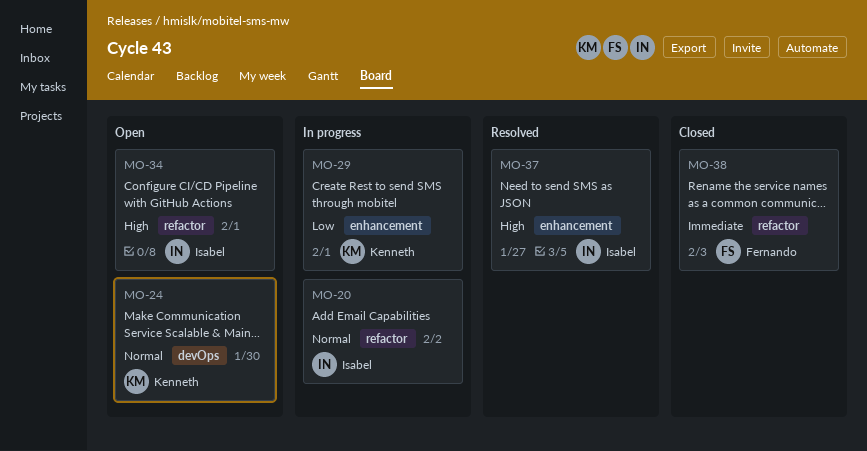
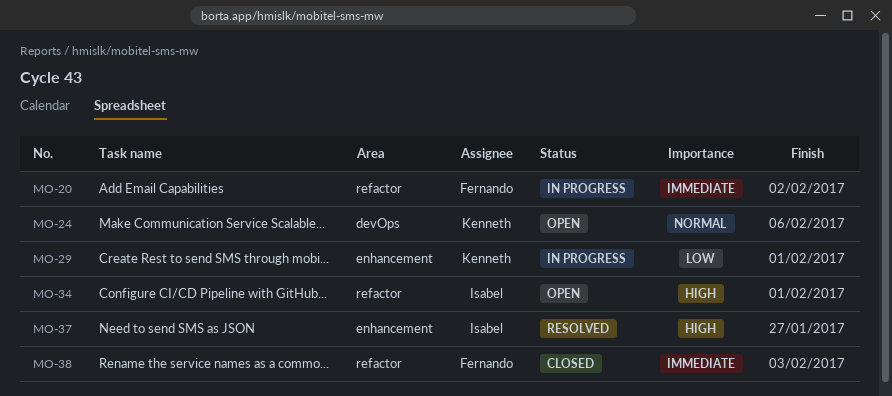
MO-20, owner: Isabel -> Fernando
MO-20, priority: Normal -> Immediate
MO-24, due: Jan 30 -> Feb 6

